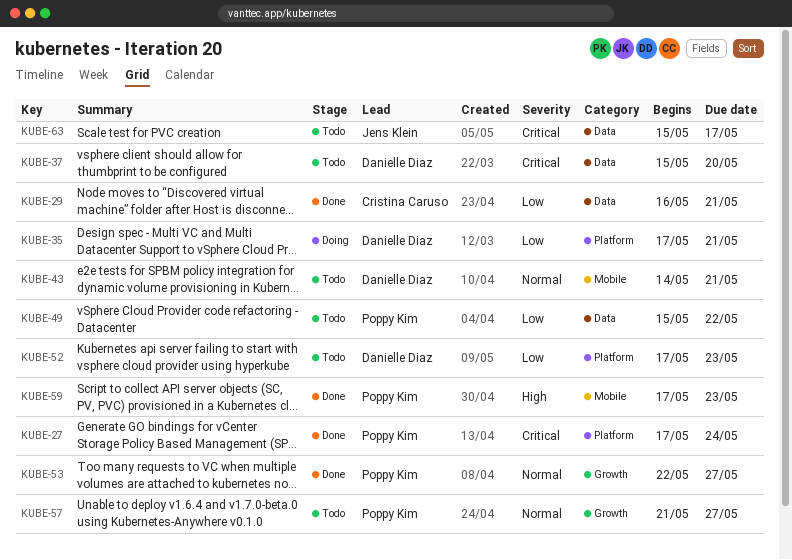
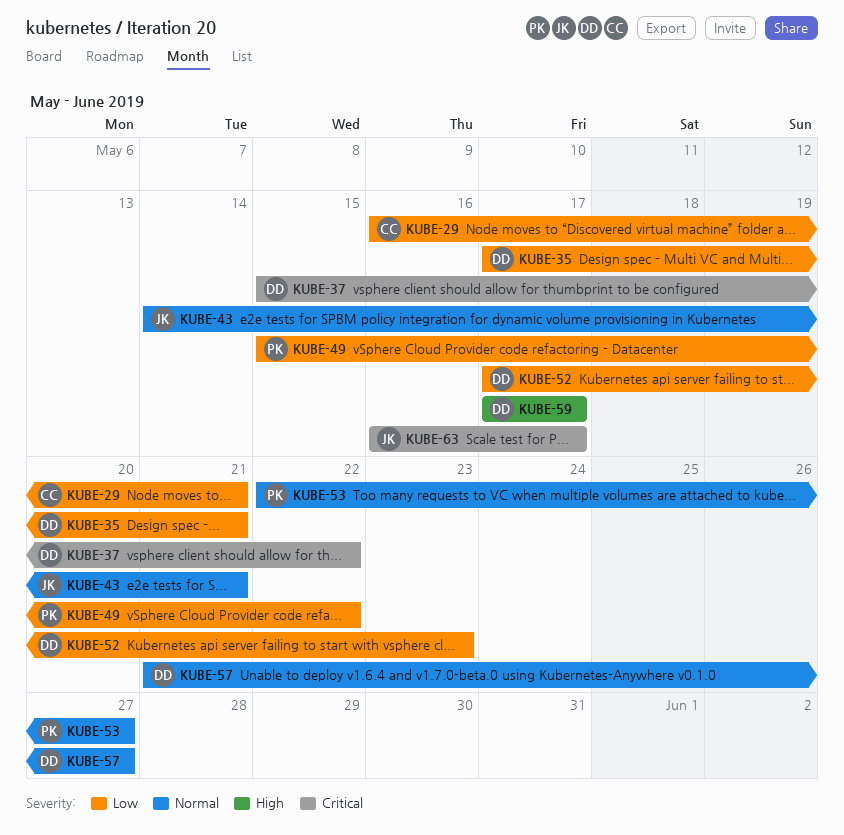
KUBE-27: present -> none
KUBE-37, due: May 20 -> May 22
KUBE-43, owner: Danielle Diaz -> Jens Klein
KUBE-57, owner: Poppy Kim -> Danielle Diaz
KUBE-59, owner: Poppy Kim -> Danielle Diaz
KUBE-59, due: May 23 -> May 17
KUBE-63, start: May 15 -> May 16

